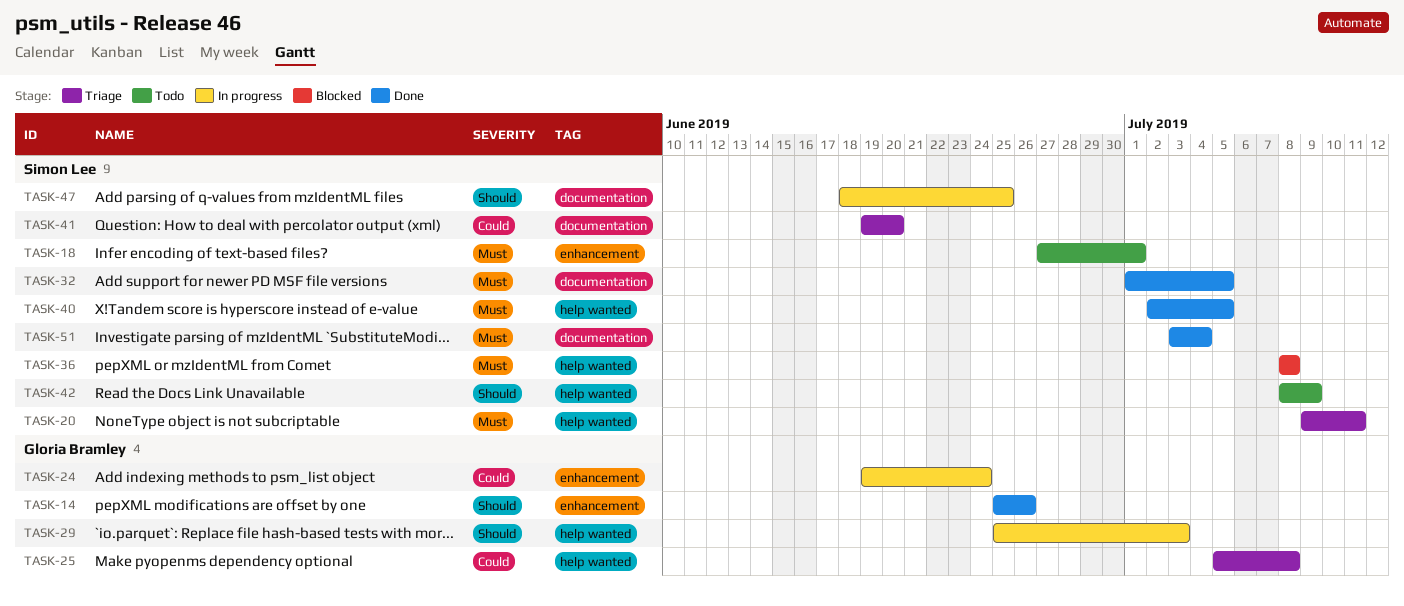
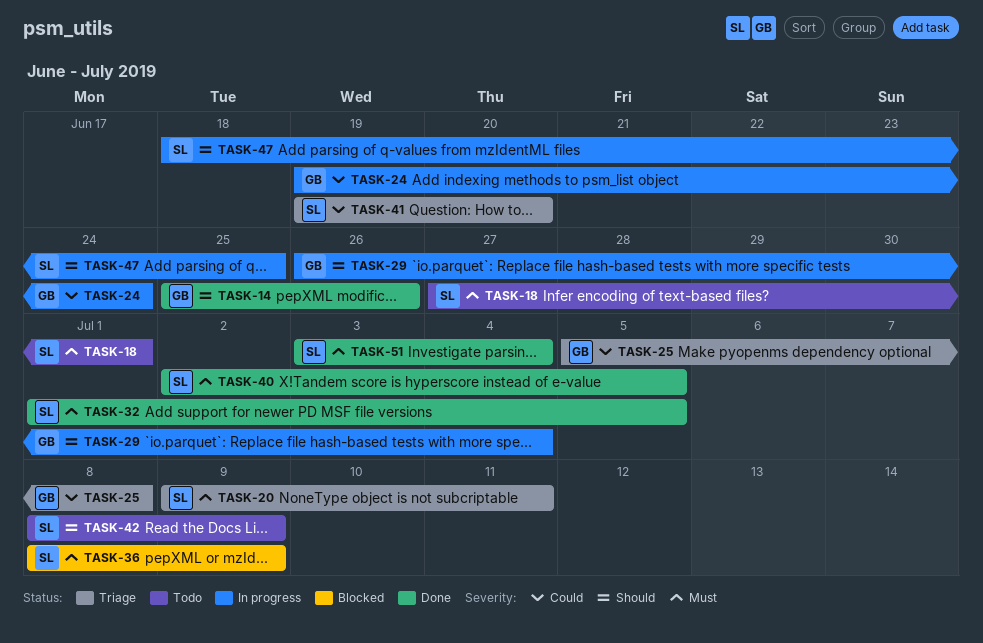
TASK-29, start: Jun 25 -> Jun 26
TASK-29, due: Jul 3 -> Jul 4
TASK-36, due: Jul 8 -> Jul 9

